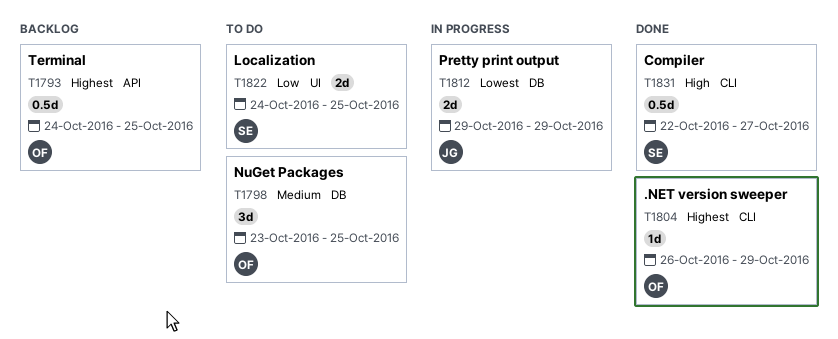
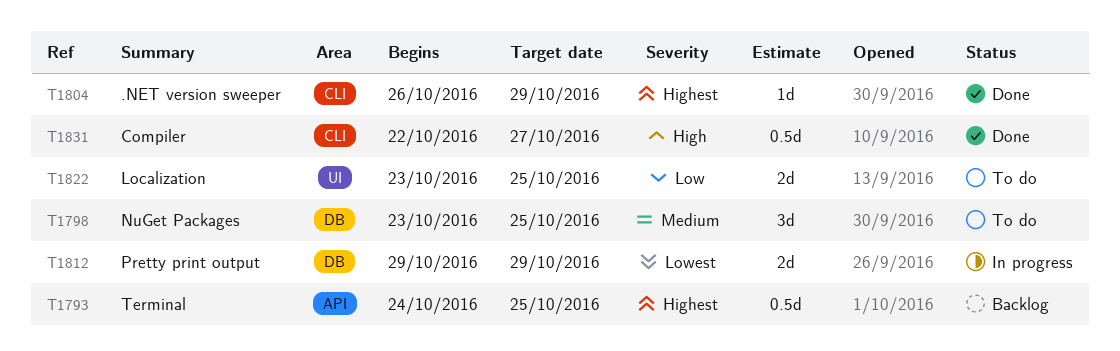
T1822, start: Oct 24 -> Oct 23

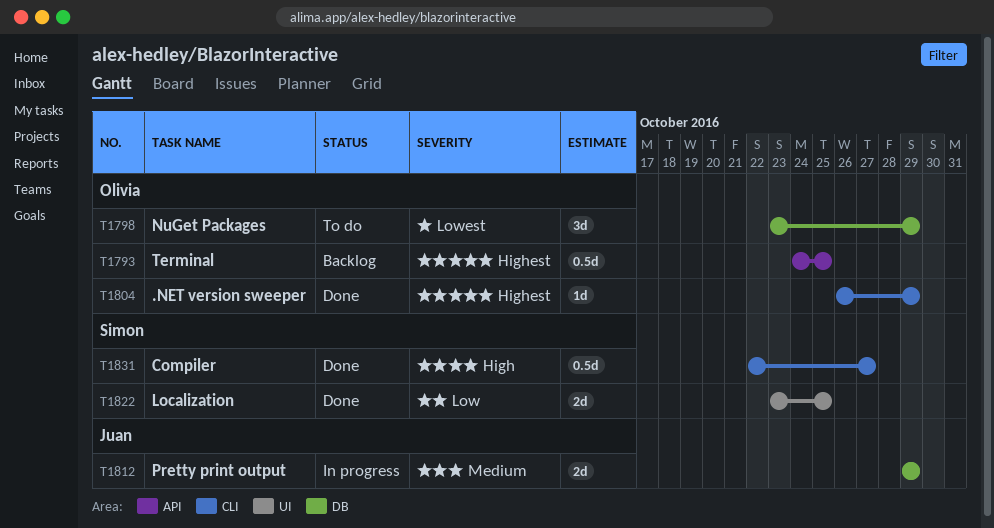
T1798, priority: Medium -> Lowest
T1798, due: Oct 25 -> Oct 29
T1812, priority: Lowest -> Medium
T1822, status: To do -> Done

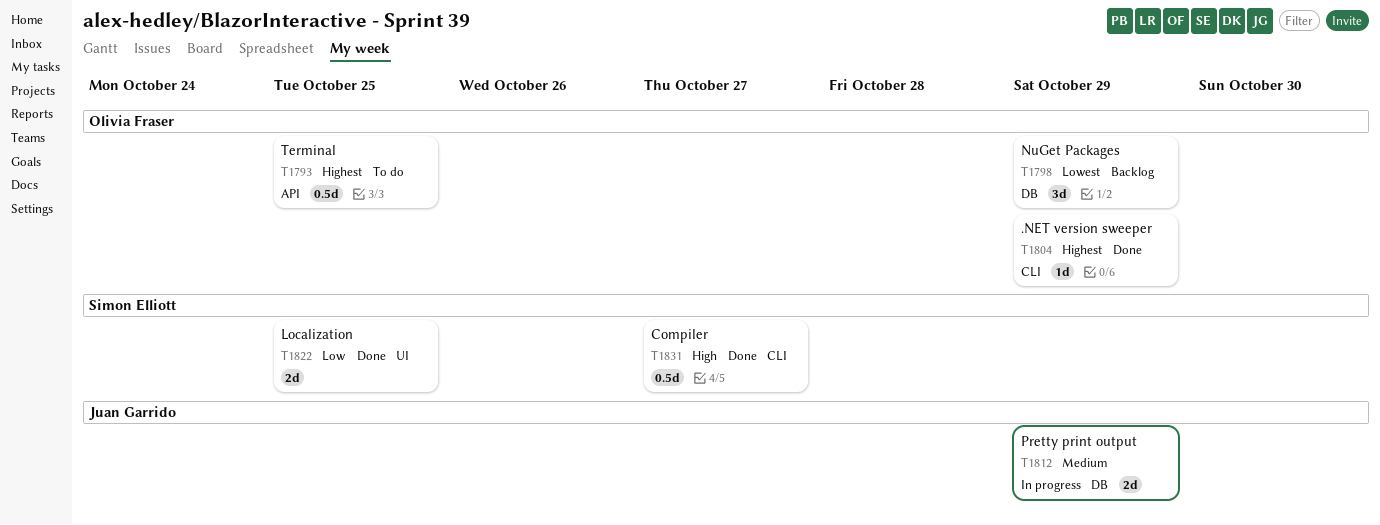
T1793, status: Backlog -> To do
T1798, status: To do -> Backlog

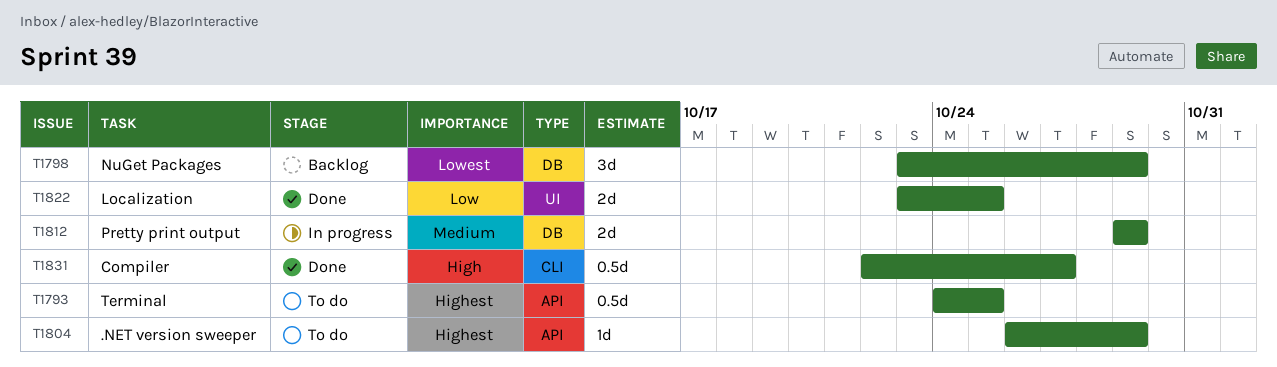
T1804, status: Done -> To do
T1804, label: CLI -> API

